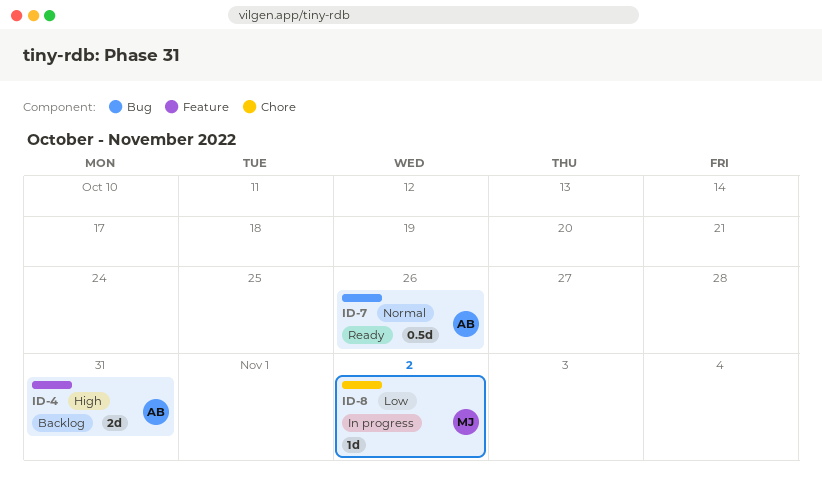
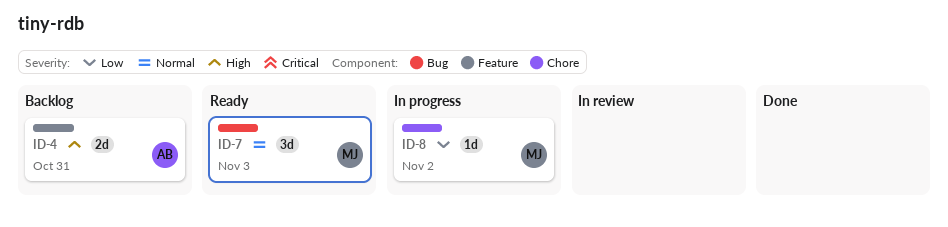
ID-7, owner: AB -> MJ
ID-7, estimate: 0.5d -> 3d
ID-7, due: Oct 26 -> Nov 3

